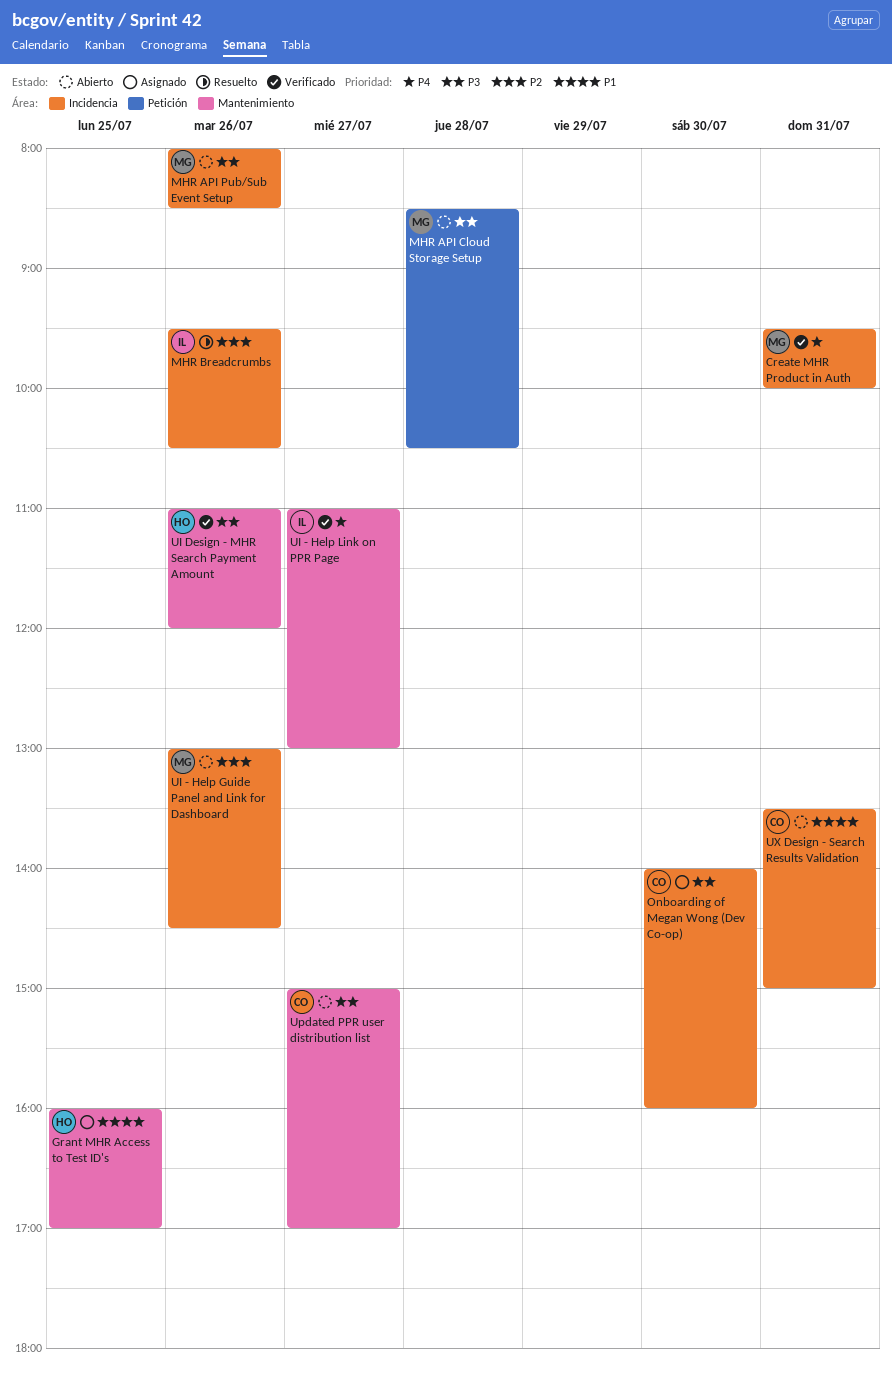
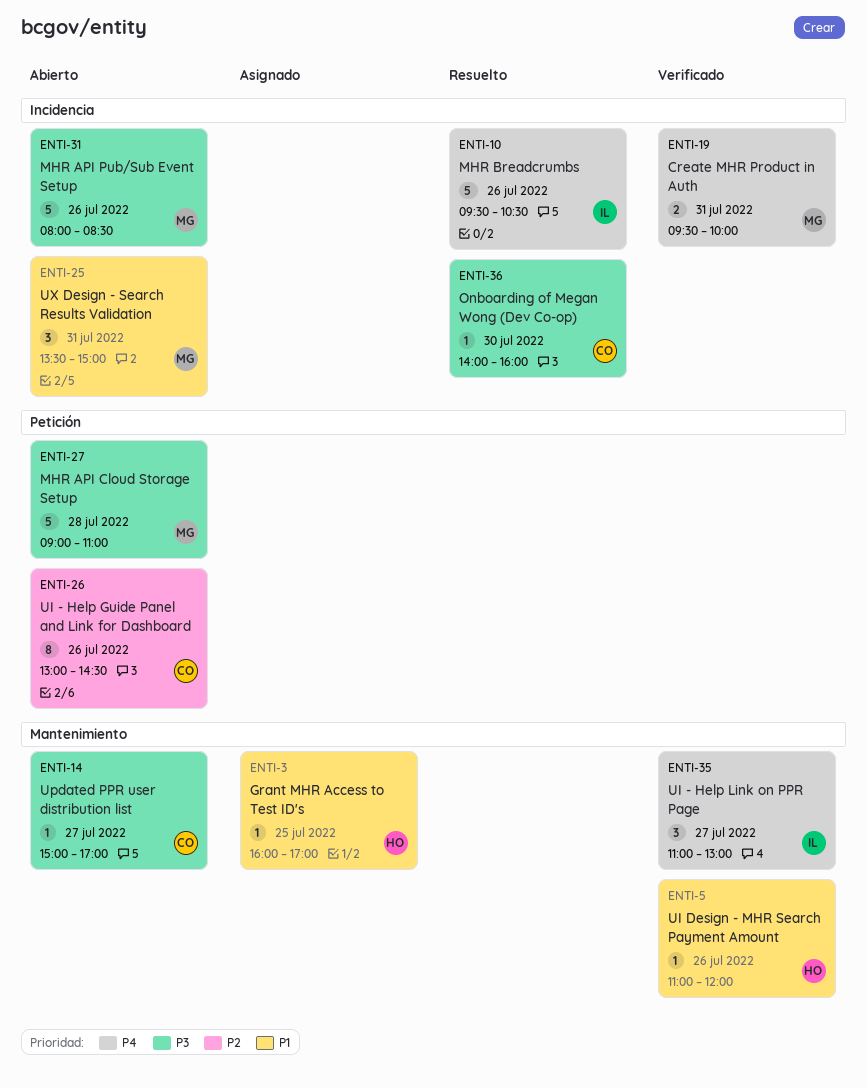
MHR API Cloud Storage Setup, begins: 08:30 -> 09:00
MHR API Cloud Storage Setup, ends: 10:30 -> 11:00
MHR Breadcrumbs, priority: P2 -> P4
Onboarding of Megan Wong (Dev Co-op), status: Asignado -> Resuelto
UI - Help Guide Panel and Link for Dashboard, owner: MG -> CO
UI - Help Guide Panel and Link for Dashboard, label: Incidencia -> Petición
UI Design - MHR Search Payment Amount, priority: P3 -> P1
UX Design - Search Results Validation, owner: CO -> MG

